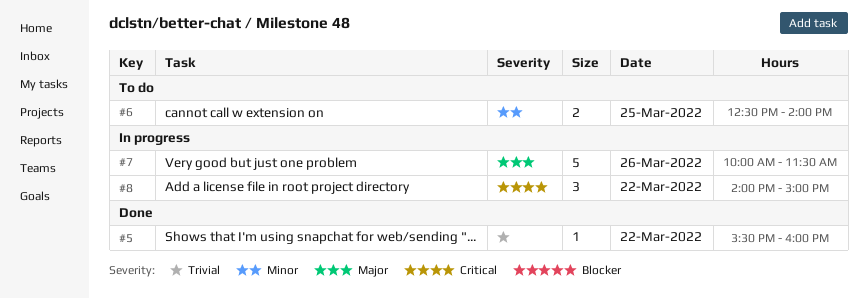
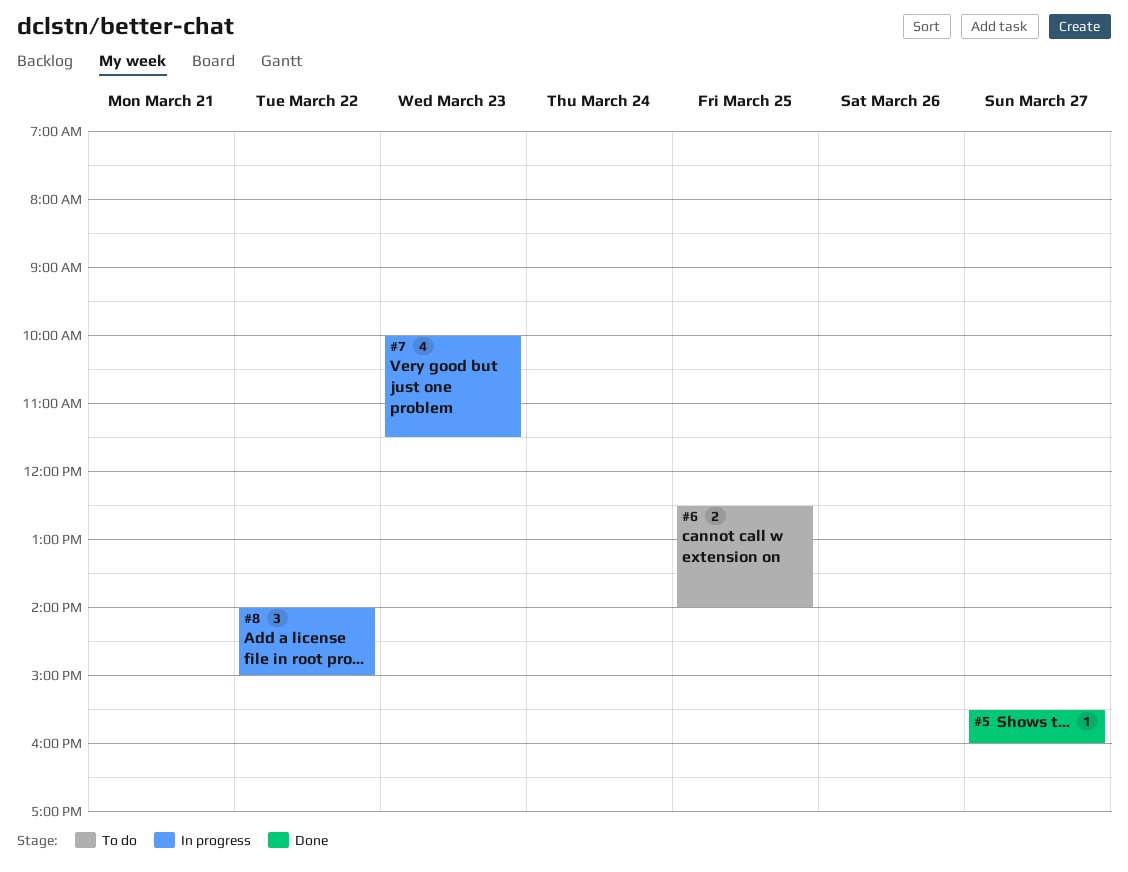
#5, day: Mar 22 -> Mar 27
#7, estimate: 5 -> 4
#7, day: Mar 26 -> Mar 23

